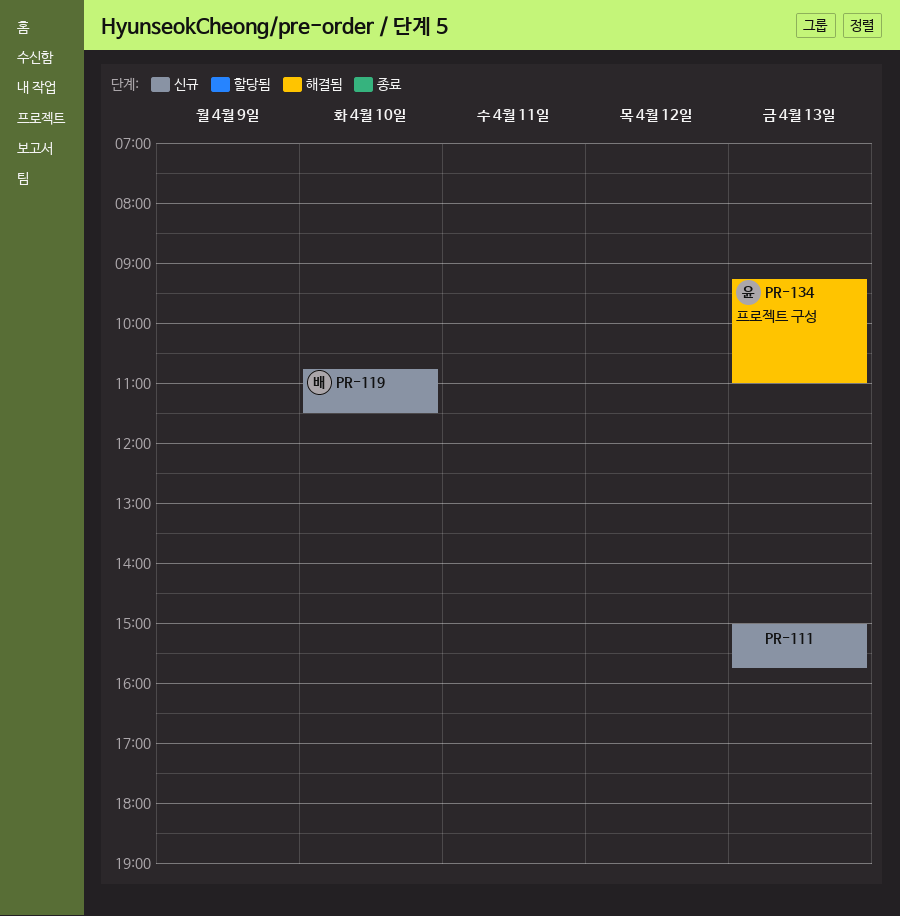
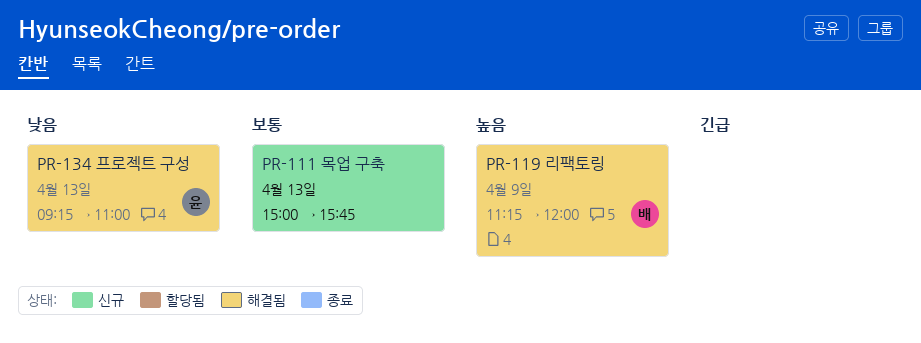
PR-119, status: 신규 -> 해결됨
PR-119, day: Apr 10 -> Apr 9
PR-119, begins: 10:45 -> 11:15
PR-119, ends: 11:30 -> 12:00

